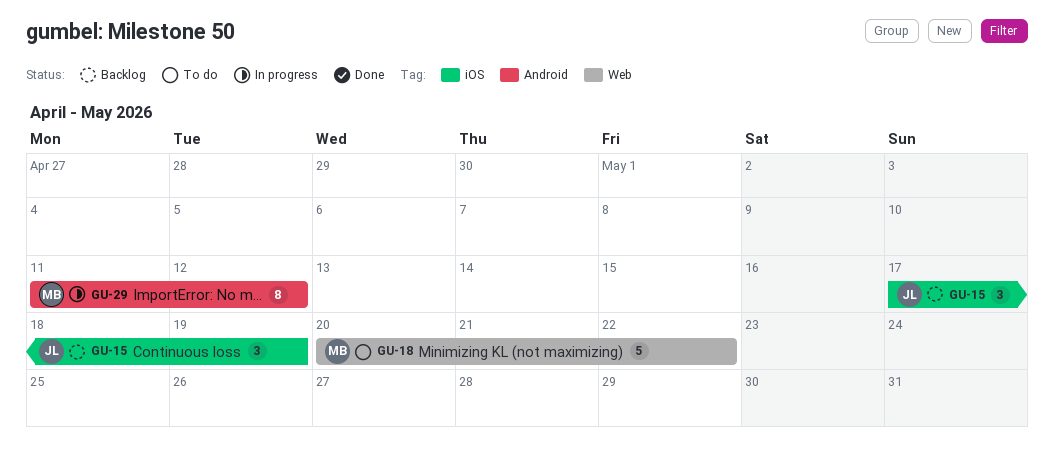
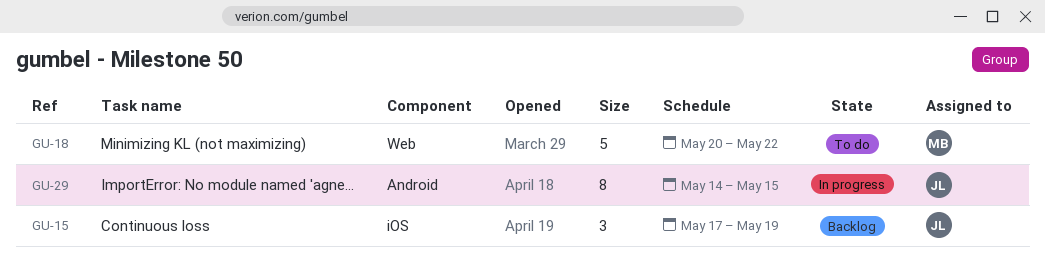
GU-29, owner: MB -> JL
GU-29, start: May 11 -> May 14
GU-29, due: May 12 -> May 15

